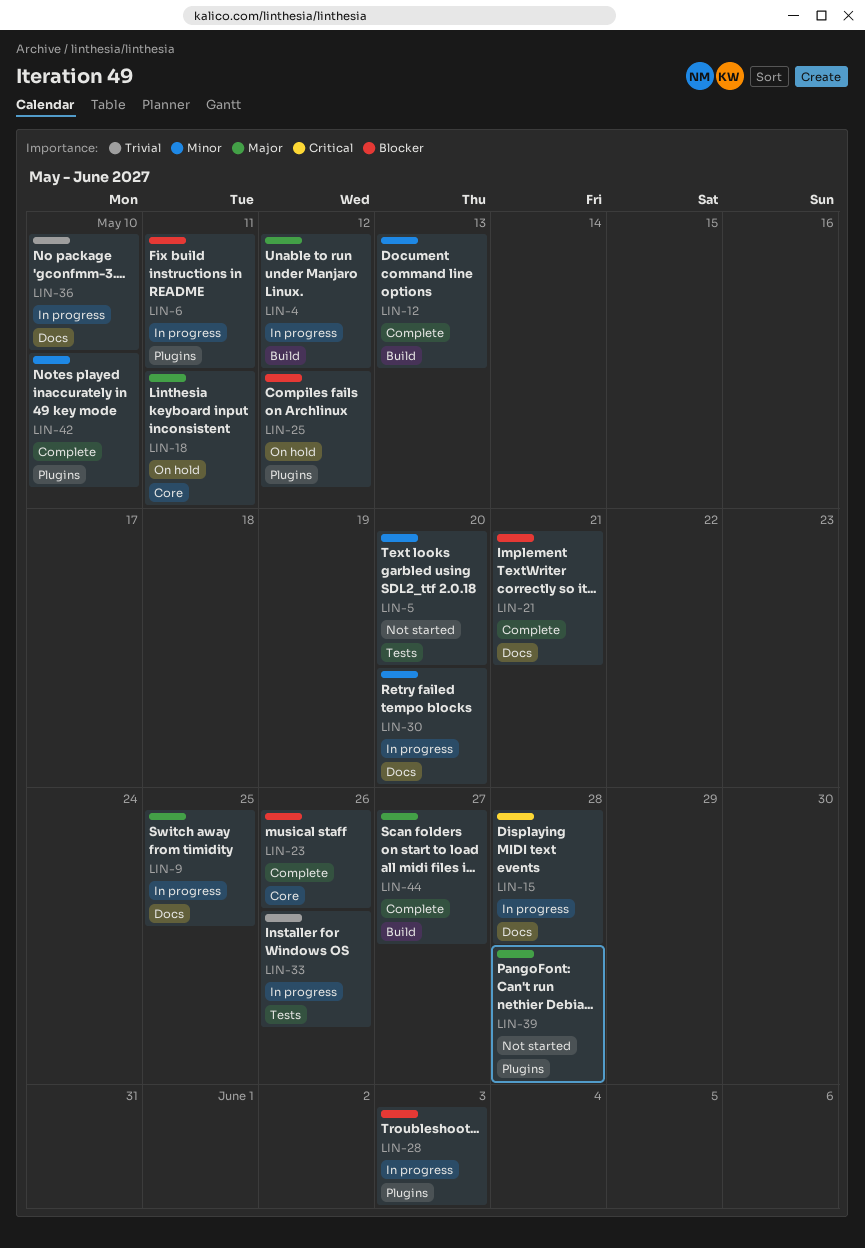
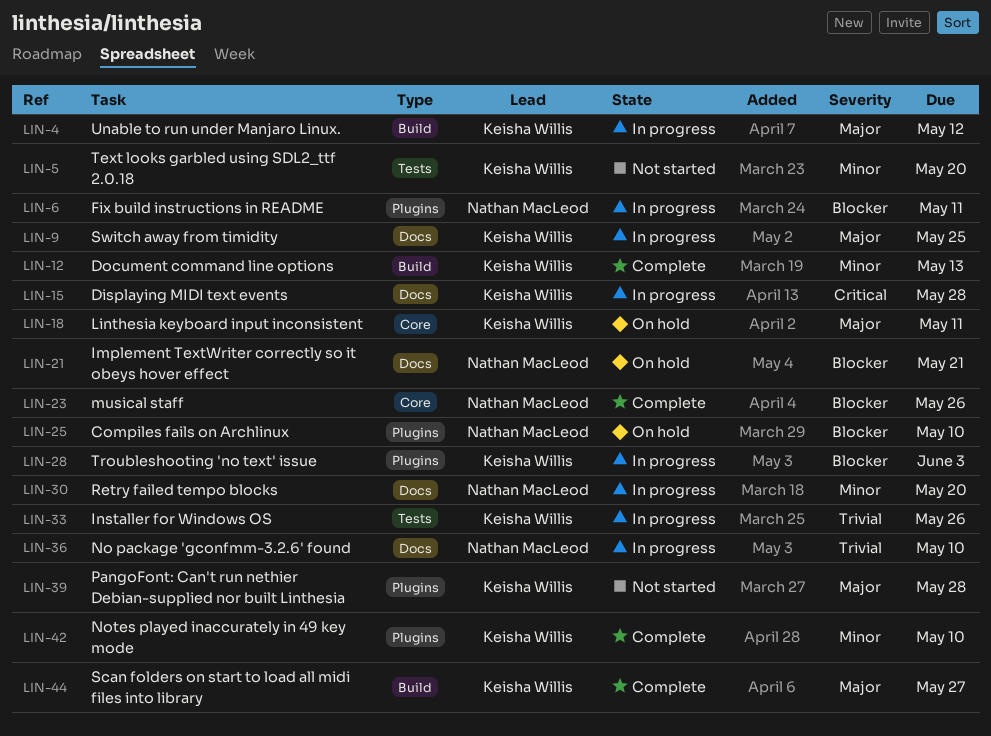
LIN-21, status: Complete -> On hold
LIN-25, due: May 12 -> May 10

